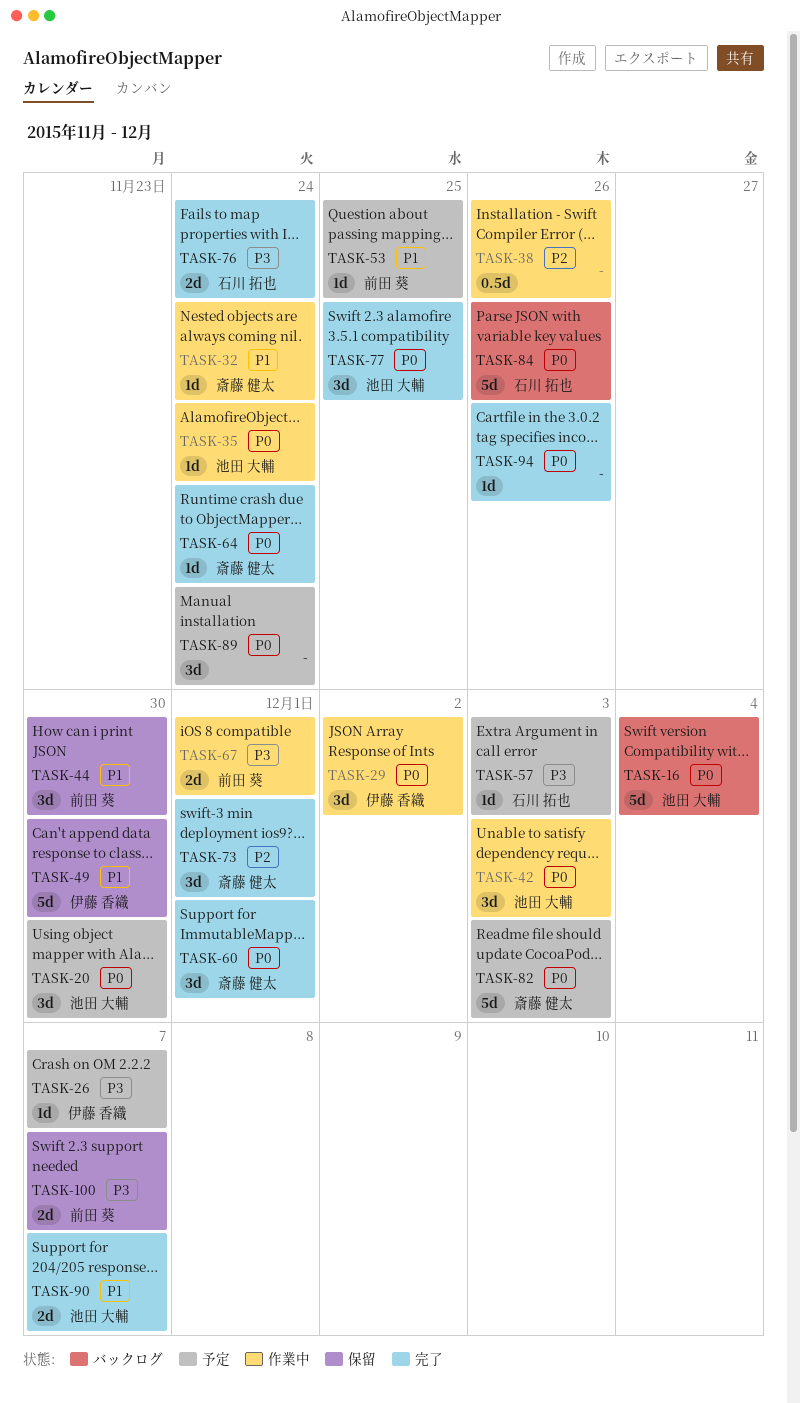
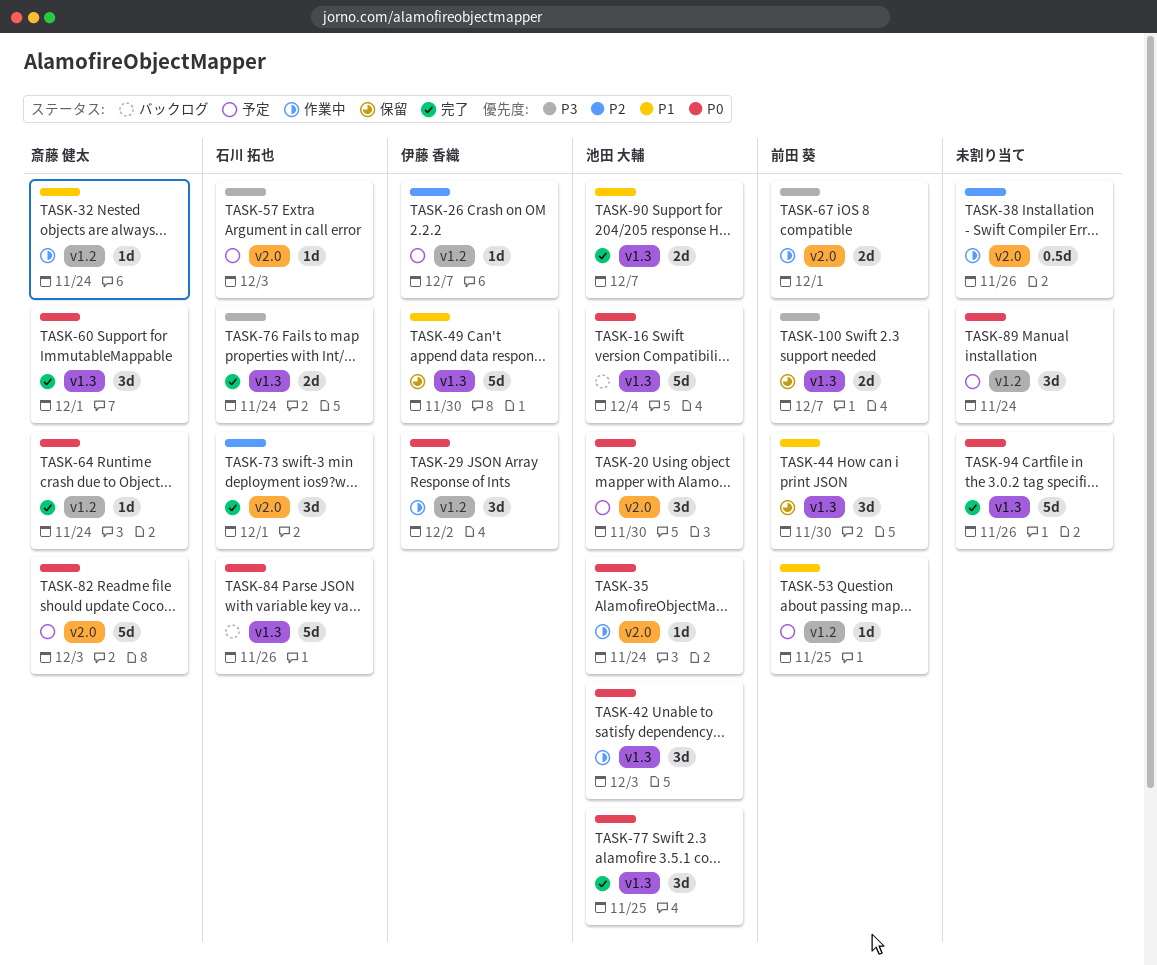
TASK-26, priority: P3 -> P2
TASK-73, owner: 斎藤 健太 -> 石川 拓也
TASK-94, estimate: 1d -> 5d

